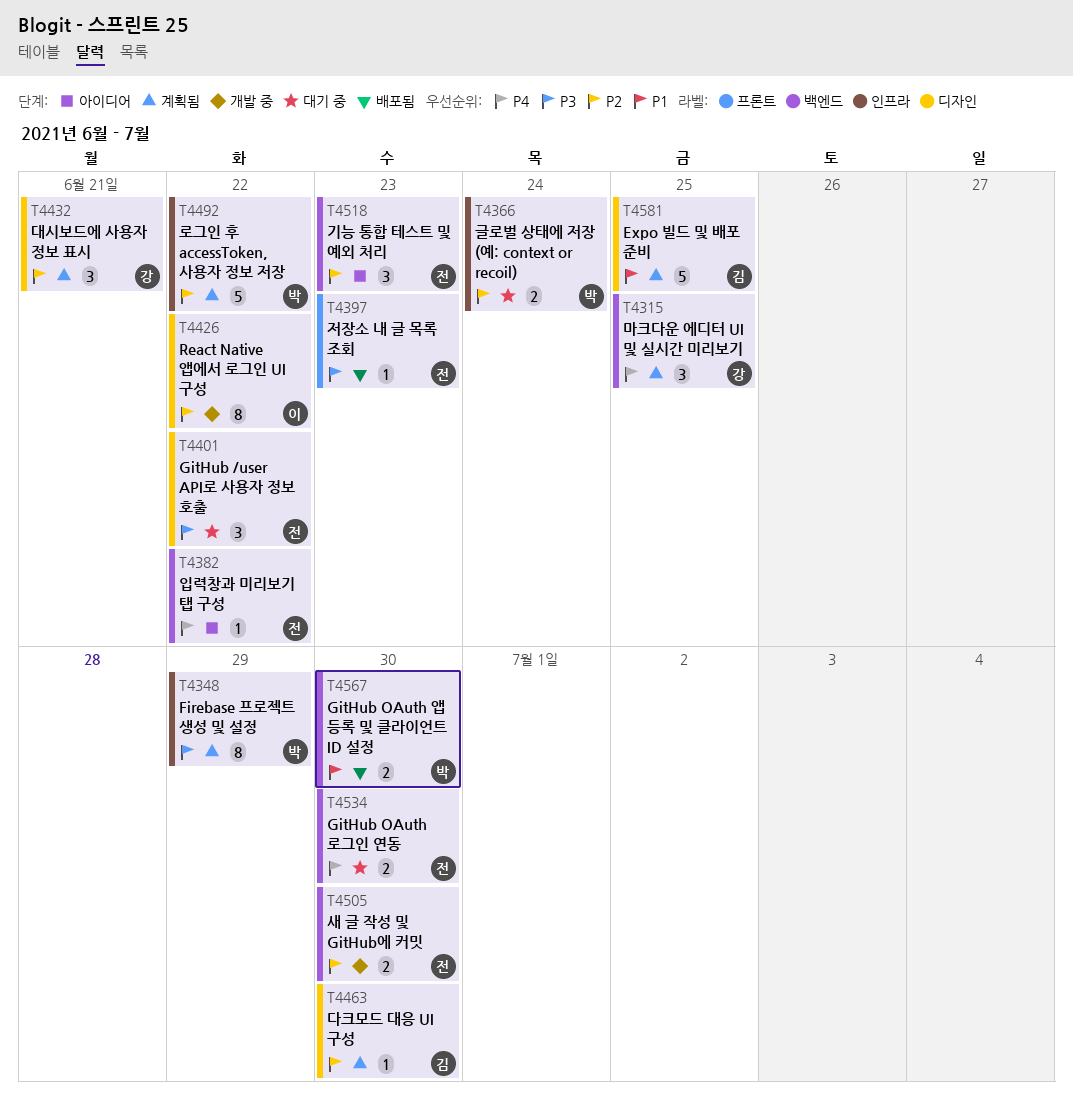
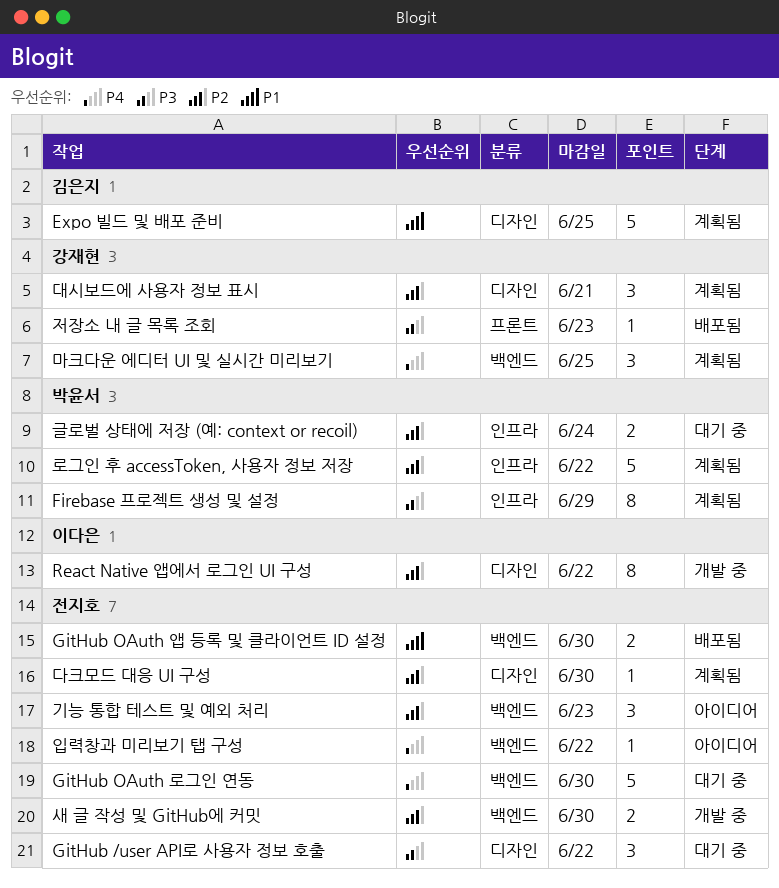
GitHub OAuth 로그인 연동, estimate: 2 -> 5
GitHub OAuth 앱 등록 및 클라이언트 ID 설정, owner: 박윤서 -> 전지호
다크모드 대응 UI 구성, owner: 김은지 -> 전지호
저장소 내 글 목록 조회, owner: 전지호 -> 강재현

